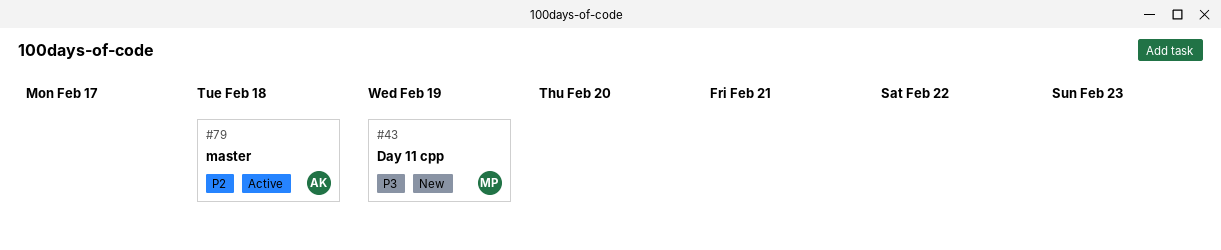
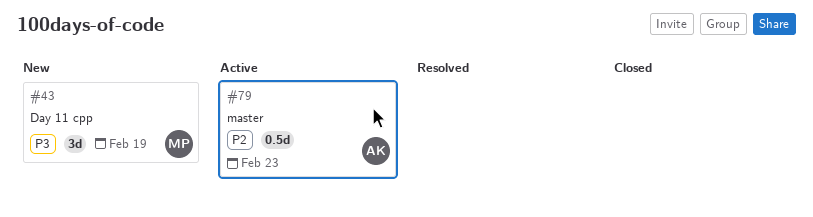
#79, due: Feb 18 -> Feb 23

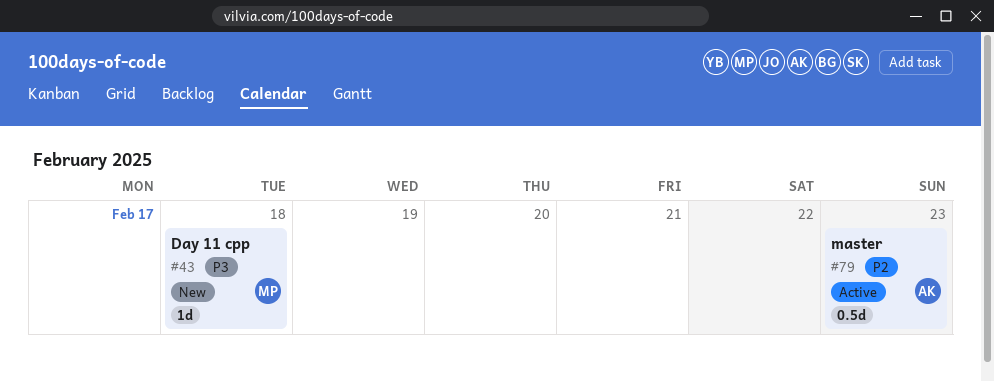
#43, estimate: 3d -> 1d
#43, due: Feb 19 -> Feb 18

